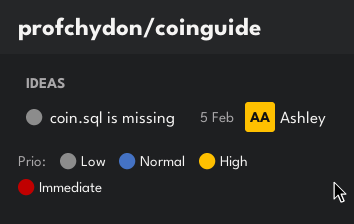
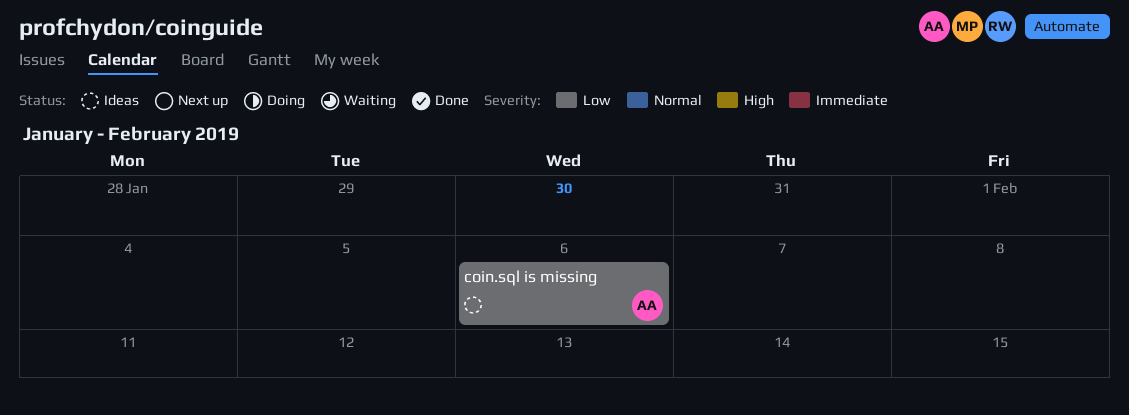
coin.sql is missing, due: Feb 5 -> Feb 6

